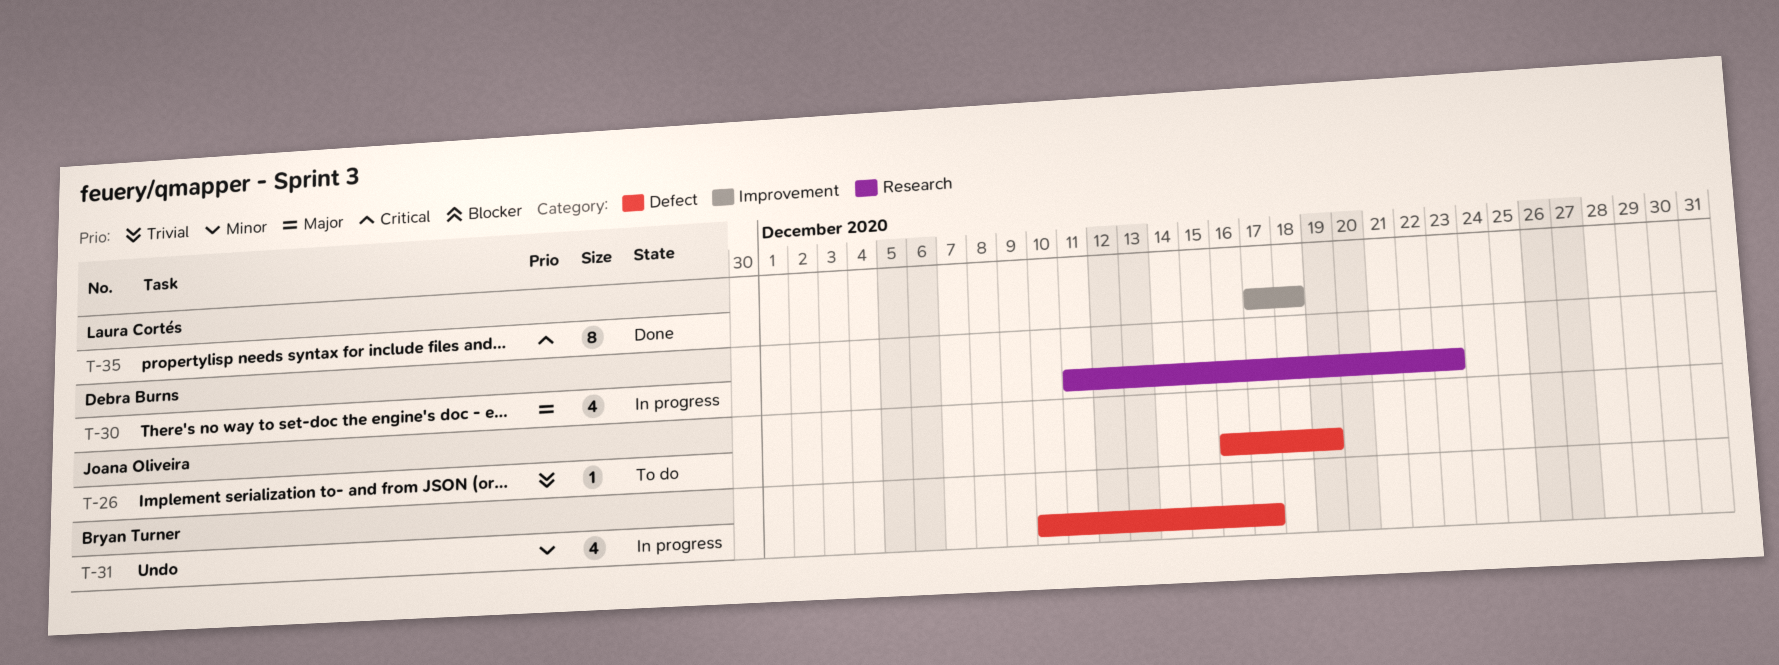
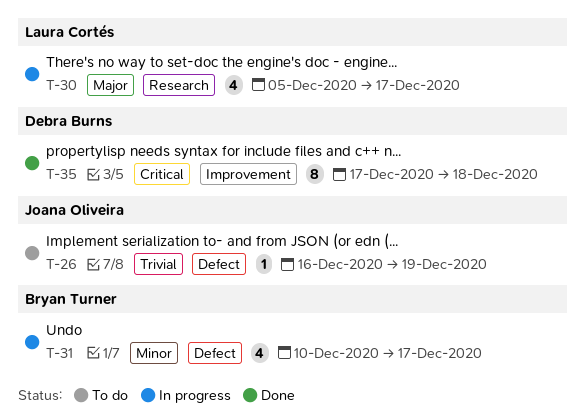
T-30, owner: Debra Burns -> Laura Cortés
T-30, start: Dec 11 -> Dec 5
T-30, due: Dec 23 -> Dec 17
T-35, owner: Laura Cortés -> Debra Burns

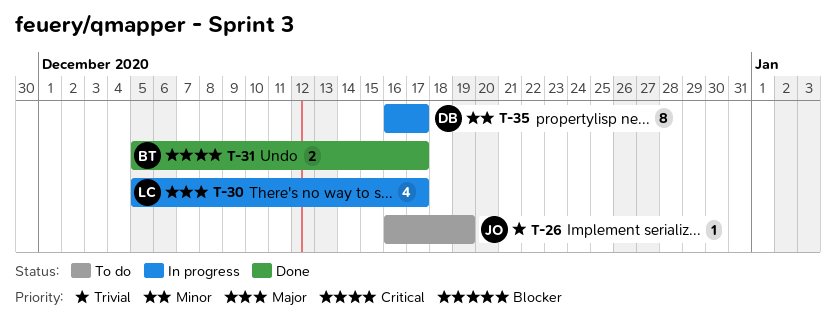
T-31, status: In progress -> Done
T-31, priority: Minor -> Critical
T-31, estimate: 4 -> 2
T-31, start: Dec 10 -> Dec 5
T-35, status: Done -> In progress
T-35, priority: Critical -> Minor
T-35, start: Dec 17 -> Dec 16
T-35, due: Dec 18 -> Dec 17

